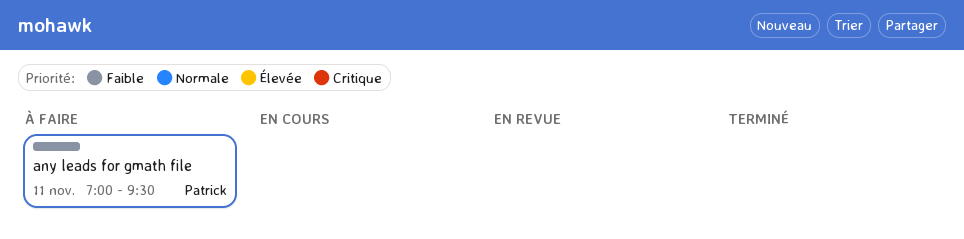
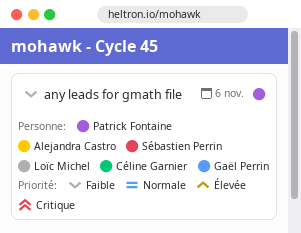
any leads for gmath file, day: Nov 11 -> Nov 6

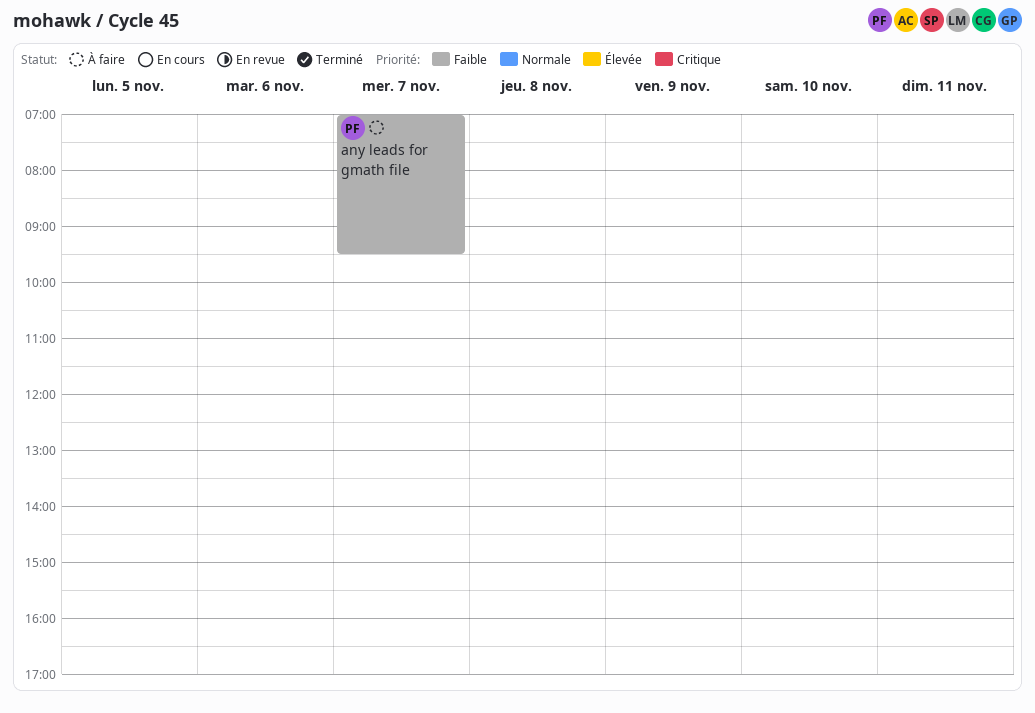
any leads for gmath file, day: Nov 6 -> Nov 7

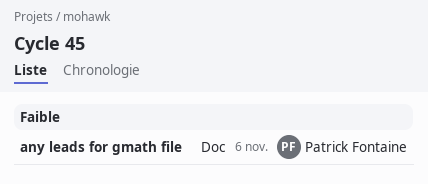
any leads for gmath file, day: Nov 7 -> Nov 6

